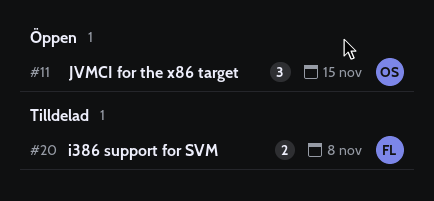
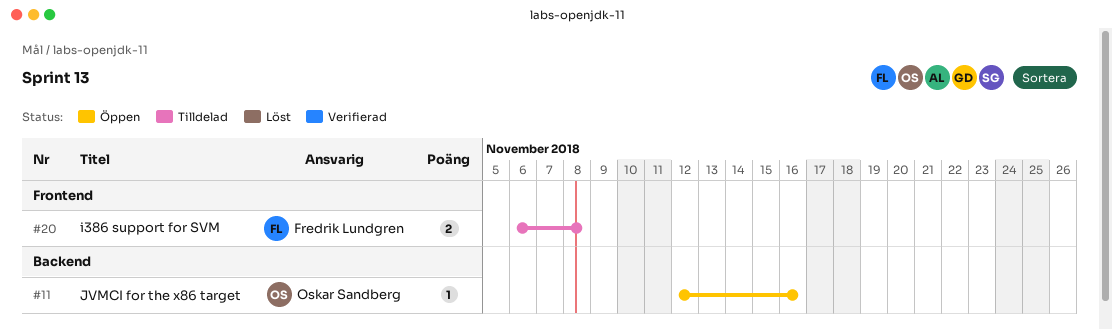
#11, estimate: 3 -> 1
#11, due: Nov 15 -> Nov 16

